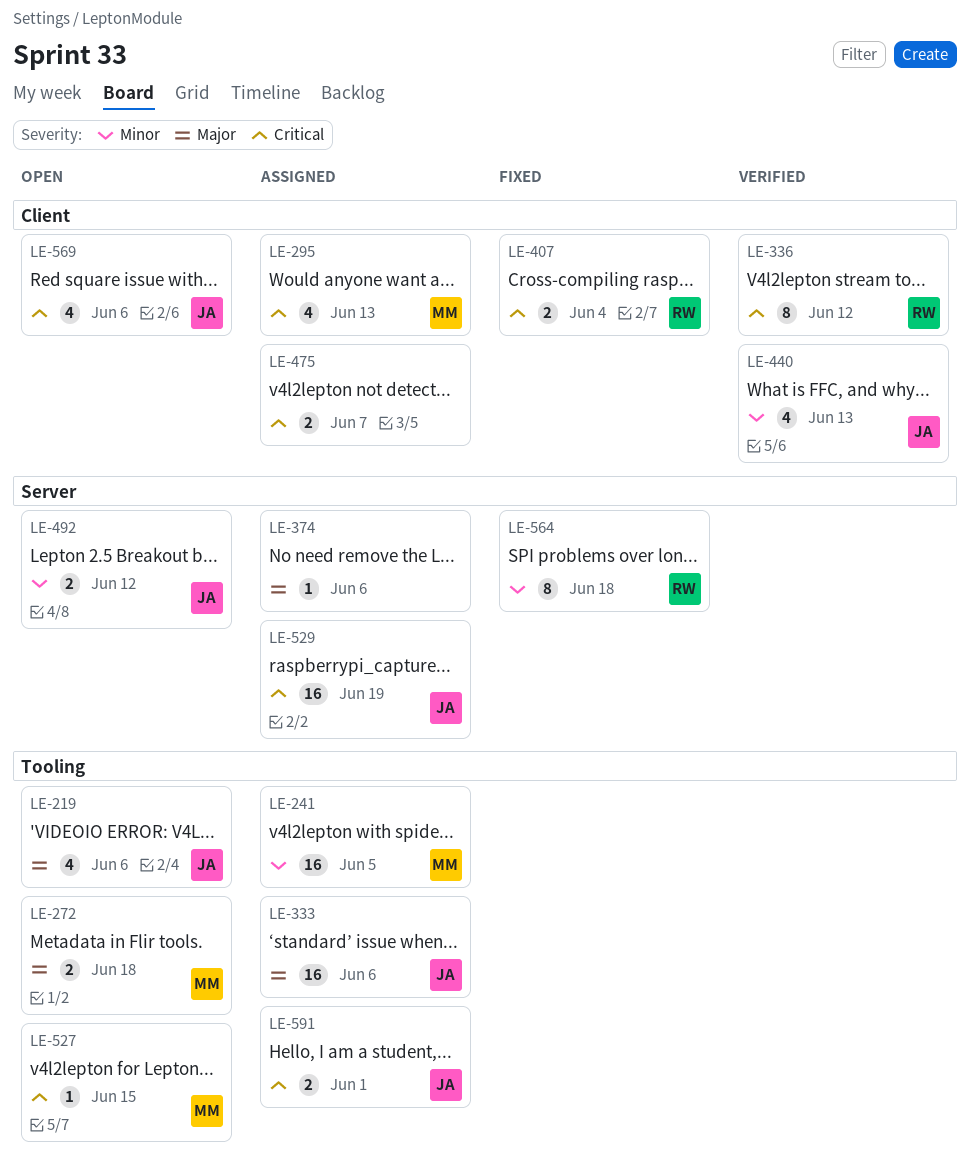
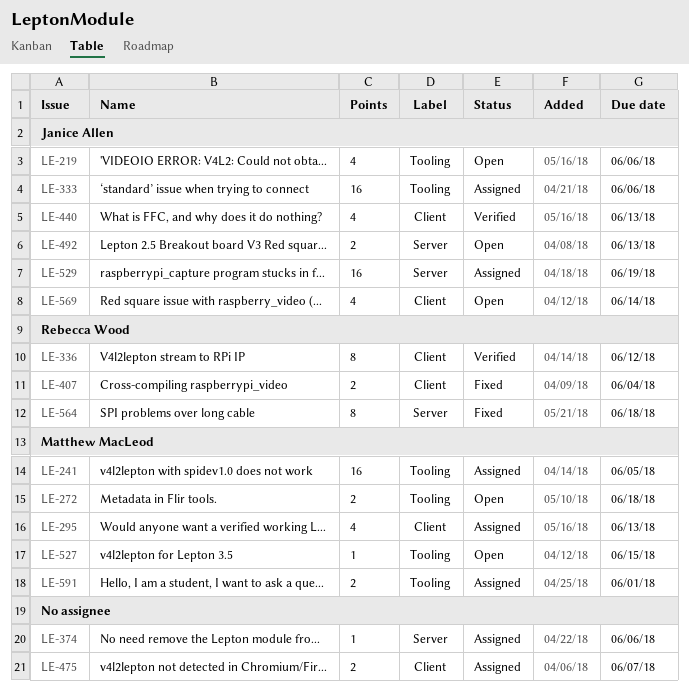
LE-492, due: Jun 12 -> Jun 13
LE-569, due: Jun 6 -> Jun 14
LE-591, owner: Janice Allen -> Matthew MacLeod

